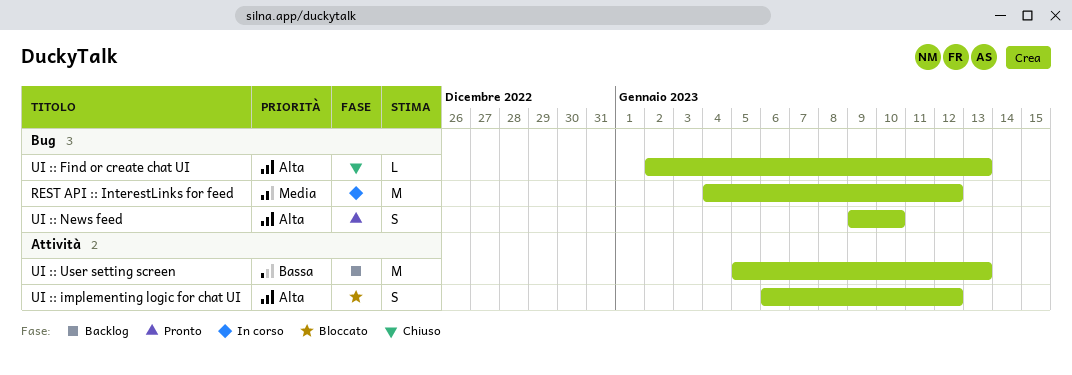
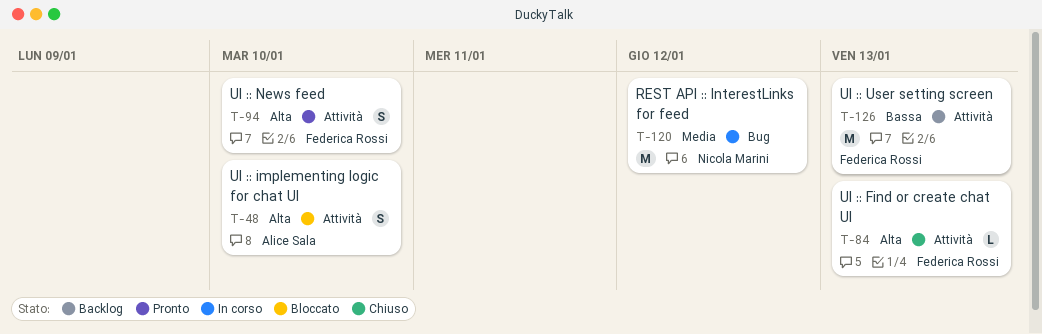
UI :: Find or create chat UI, label: Bug -> Attività
UI :: implementing logic for chat UI, due: Jan 12 -> Jan 10
UI :: News feed, label: Bug -> Attività

